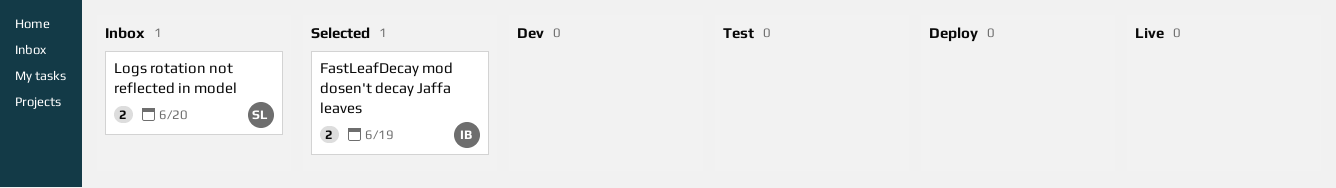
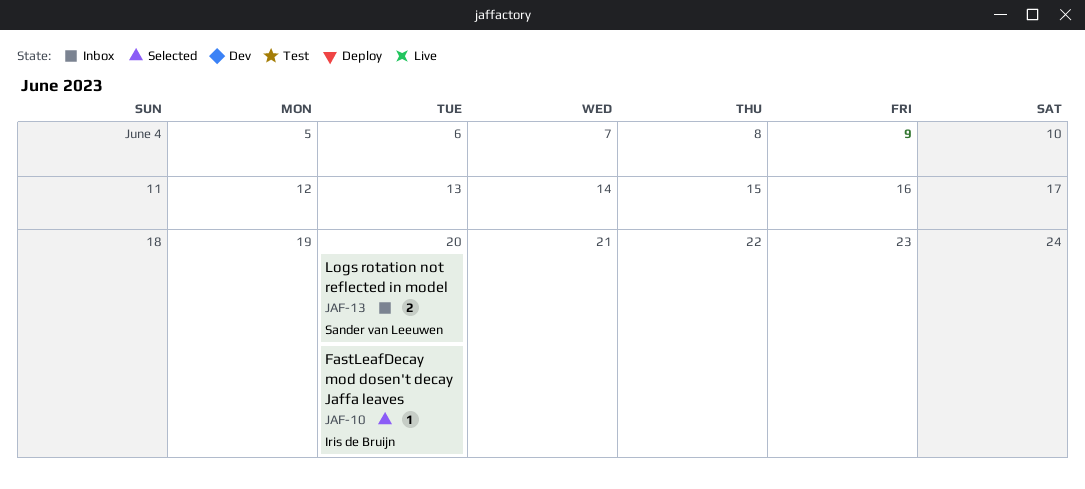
FastLeafDecay mod dosen't decay Jaffa leaves, estimate: 2 -> 1
FastLeafDecay mod dosen't decay Jaffa leaves, due: Jun 19 -> Jun 20

